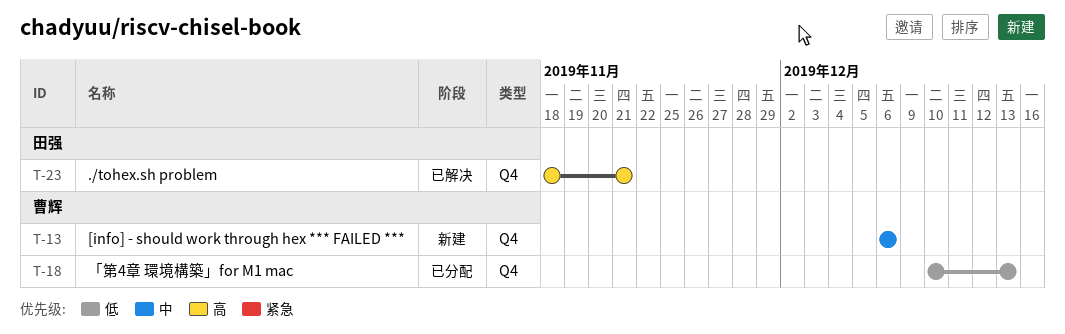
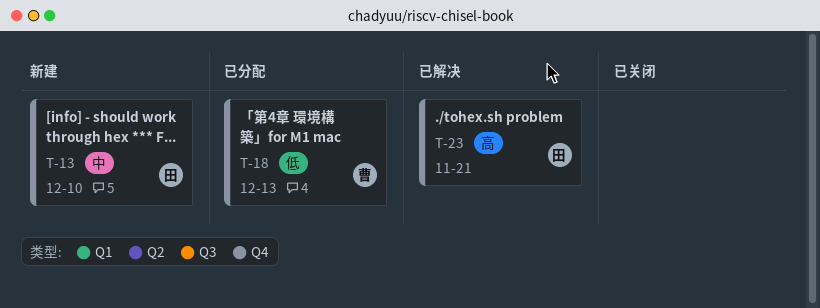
T-13, owner: 曹辉 -> 田强
T-13, due: Dec 6 -> Dec 10

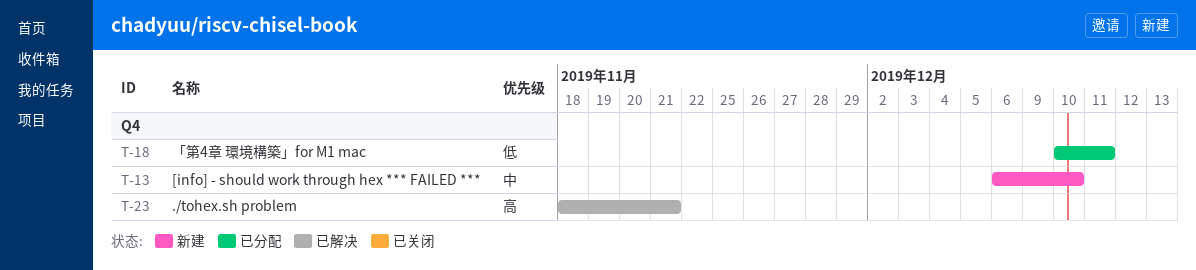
T-18, due: Dec 13 -> Dec 11

